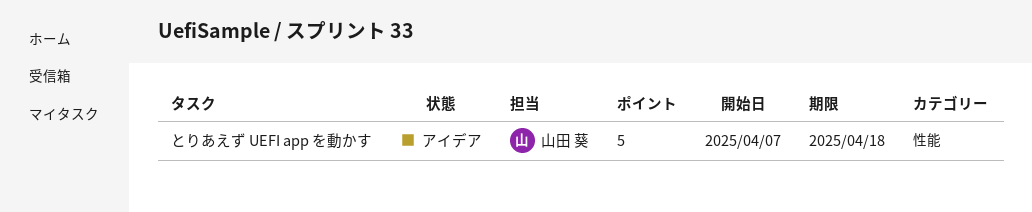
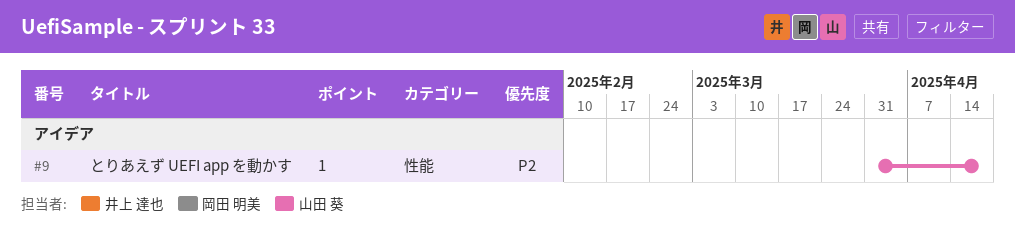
とりあえず UEFI app を動かす, estimate: 5 -> 1
とりあえず UEFI app を動かす, start: Apr 7 -> Mar 31

